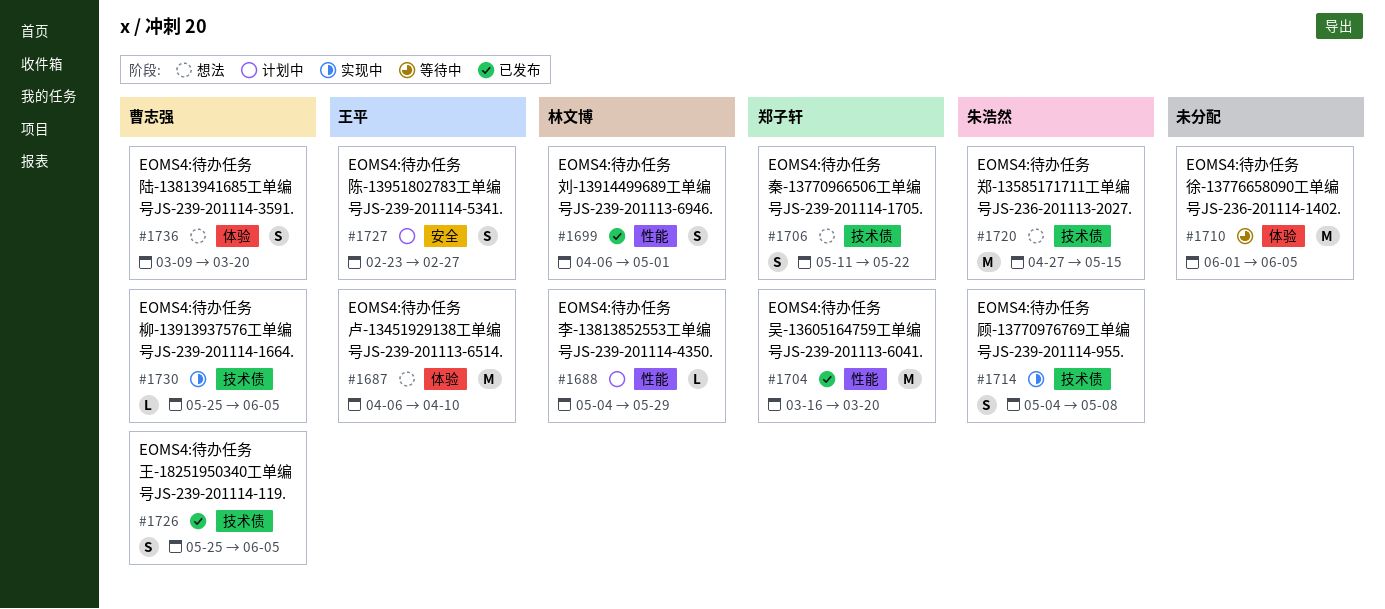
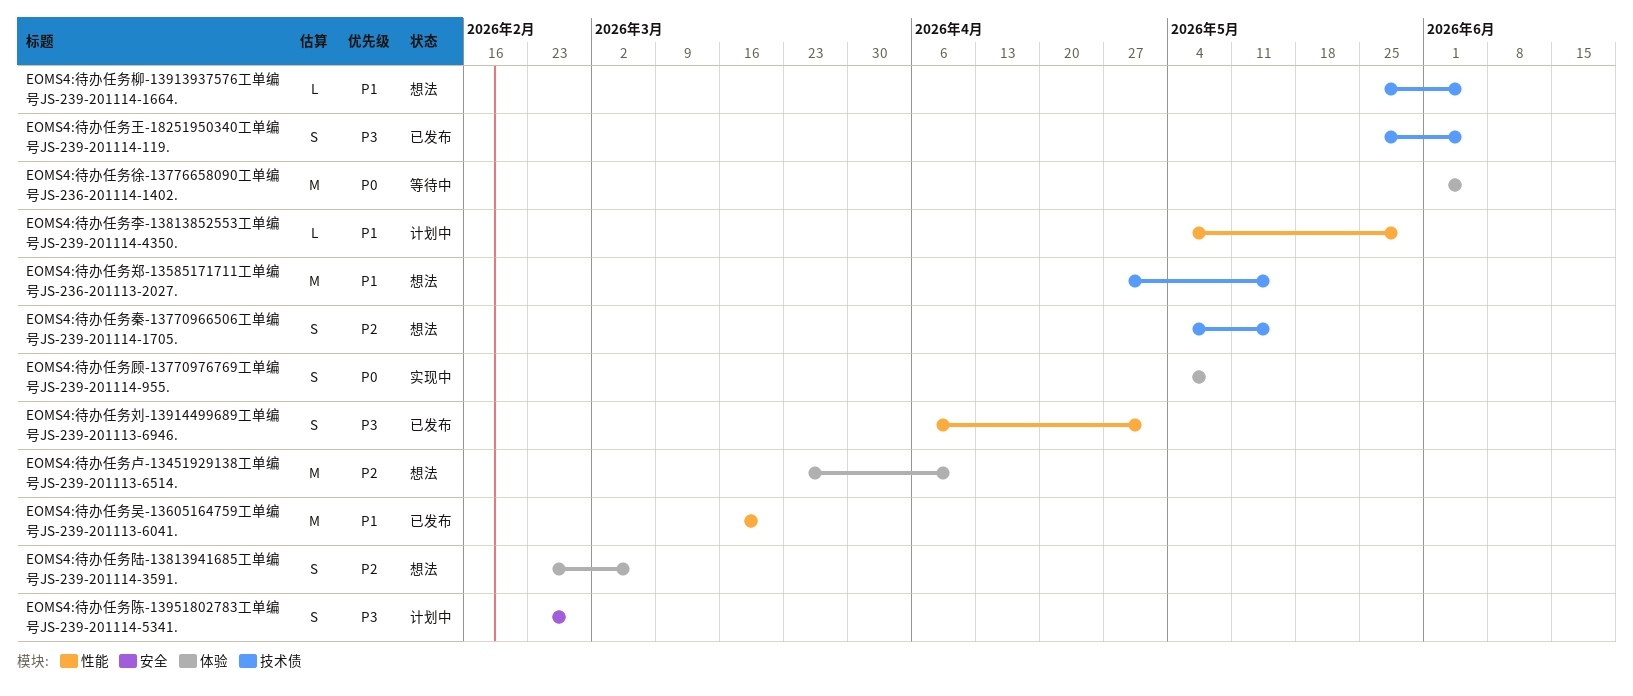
EOMS4:待办任务卢-13451929138工单编号JS-239-201113-6514., start: Apr 6 -> Mar 23
EOMS4:待办任务柳-13913937576工单编号JS-239-201114-1664., status: 实现中 -> 想法
EOMS4:待办任务秦-13770966506工单编号JS-239-201114-1705., start: May 11 -> May 4
EOMS4:待办任务秦-13770966506工单编号JS-239-201114-1705., due: May 22 -> May 15
EOMS4:待办任务陆-13813941685工单编号JS-239-201114-3591., start: Mar 9 -> Feb 23
EOMS4:待办任务陆-13813941685工单编号JS-239-201114-3591., due: Mar 20 -> Mar 6
EOMS4:待办任务顾-13770976769工单编号JS-239-201114-955., label: 技术债 -> 体验

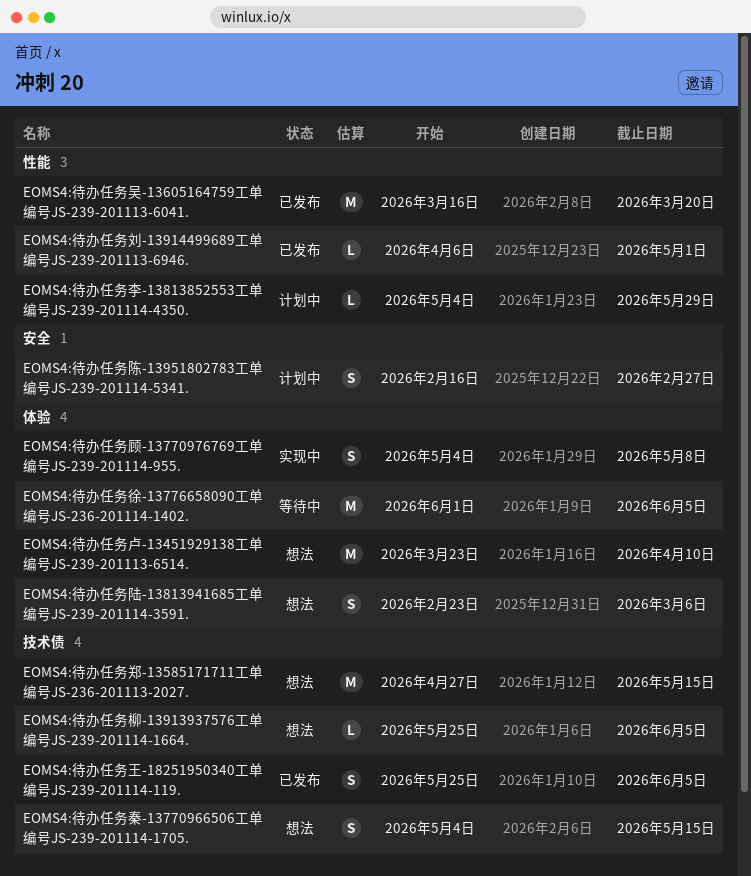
EOMS4:待办任务刘-13914499689工单编号JS-239-201113-6946., estimate: S -> L
EOMS4:待办任务陈-13951802783工单编号JS-239-201114-5341., start: Feb 23 -> Feb 16

